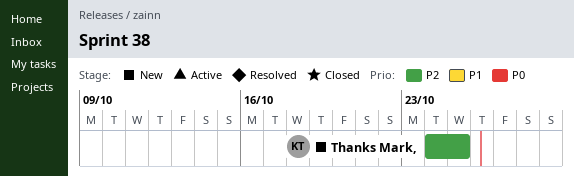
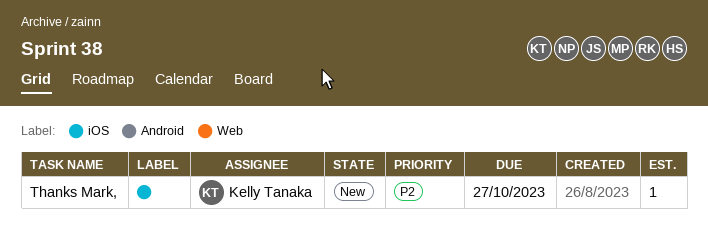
Thanks Mark,, due: Oct 25 -> Oct 27

